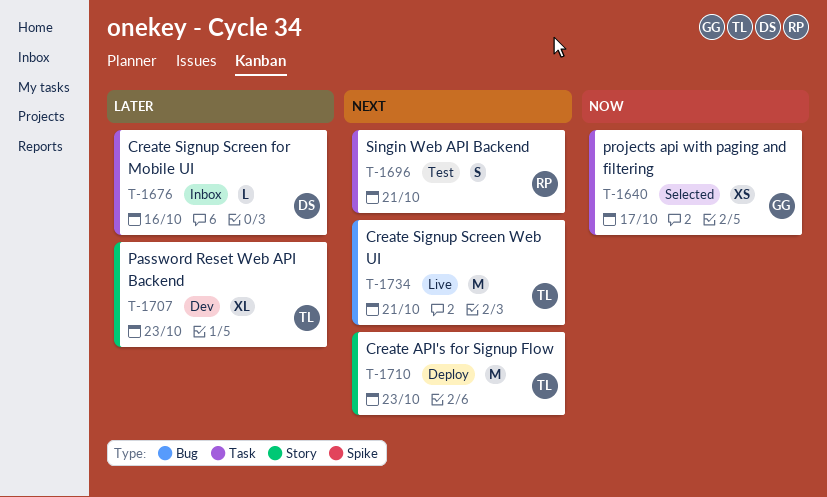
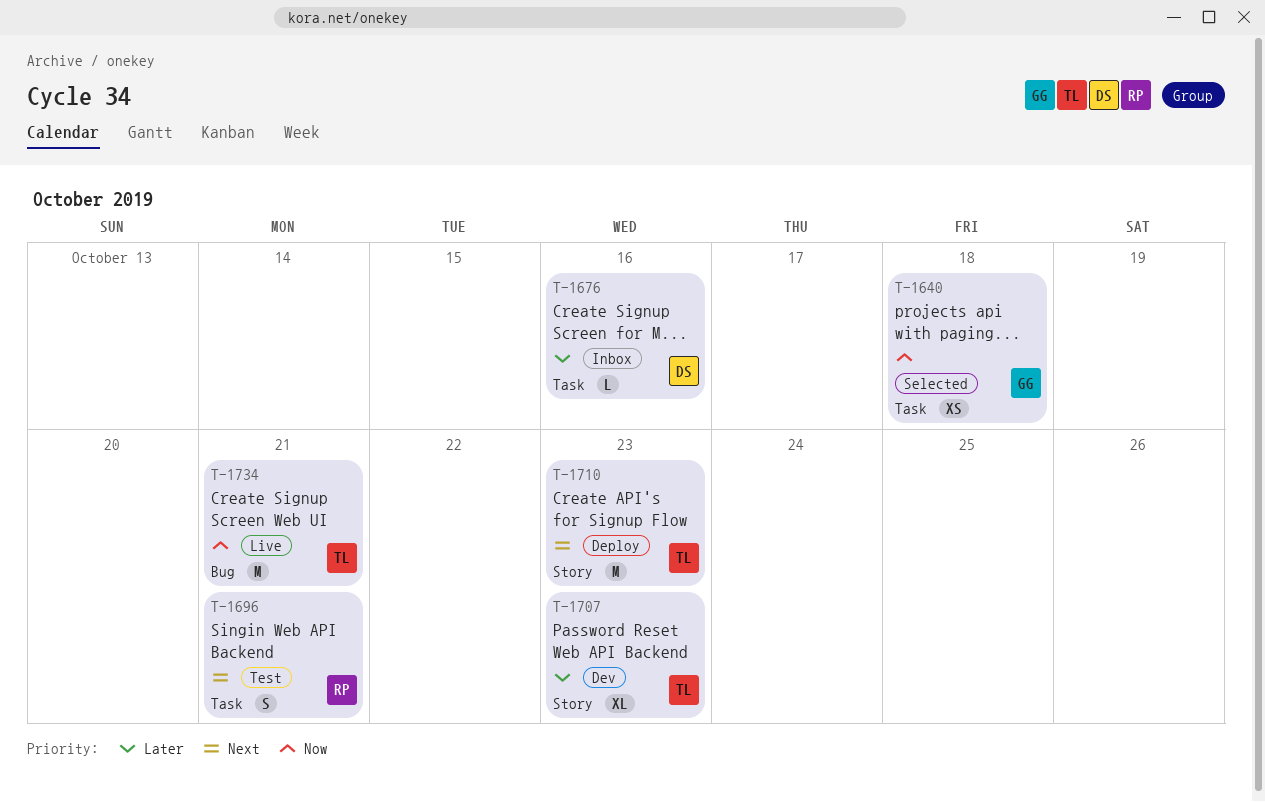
T-1640, due: Oct 17 -> Oct 18
T-1734, priority: Next -> Now

